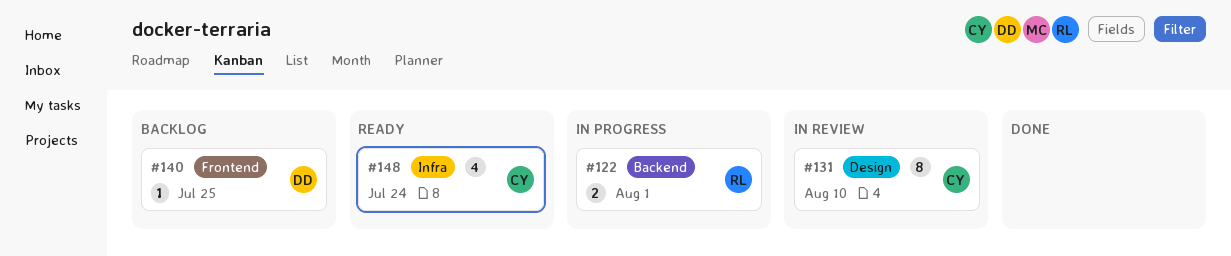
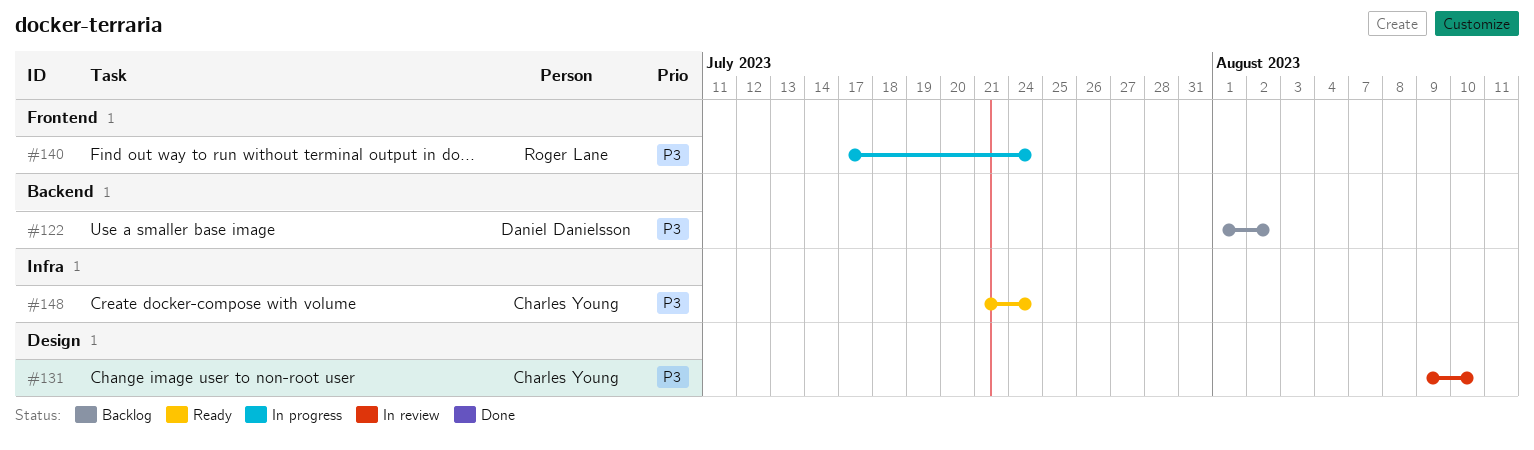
#122, status: In progress -> Backlog
#122, owner: Roger Lane -> Daniel Danielsson
#122, due: Aug 1 -> Aug 2
#140, status: Backlog -> In progress
#140, owner: Daniel Danielsson -> Roger Lane
#140, due: Jul 25 -> Jul 24

